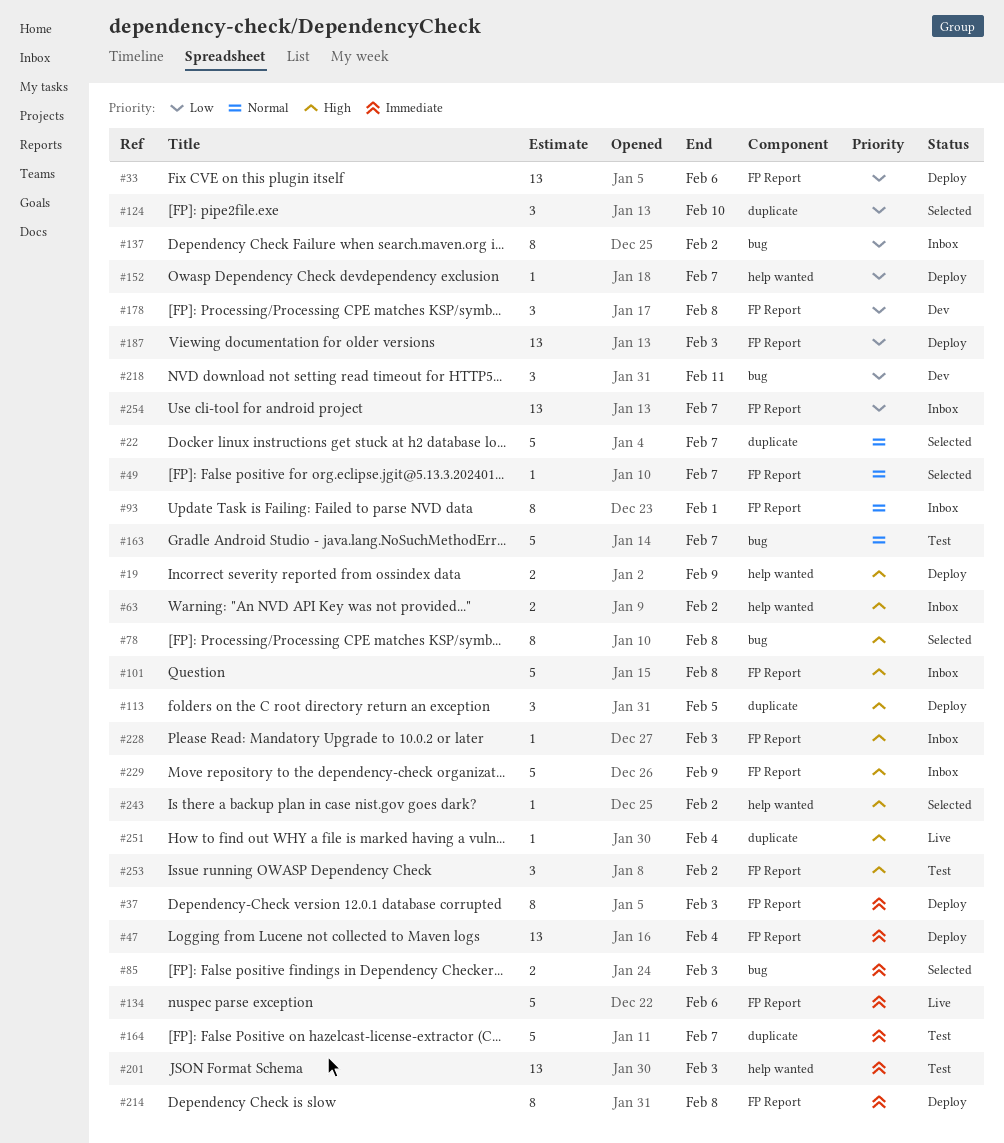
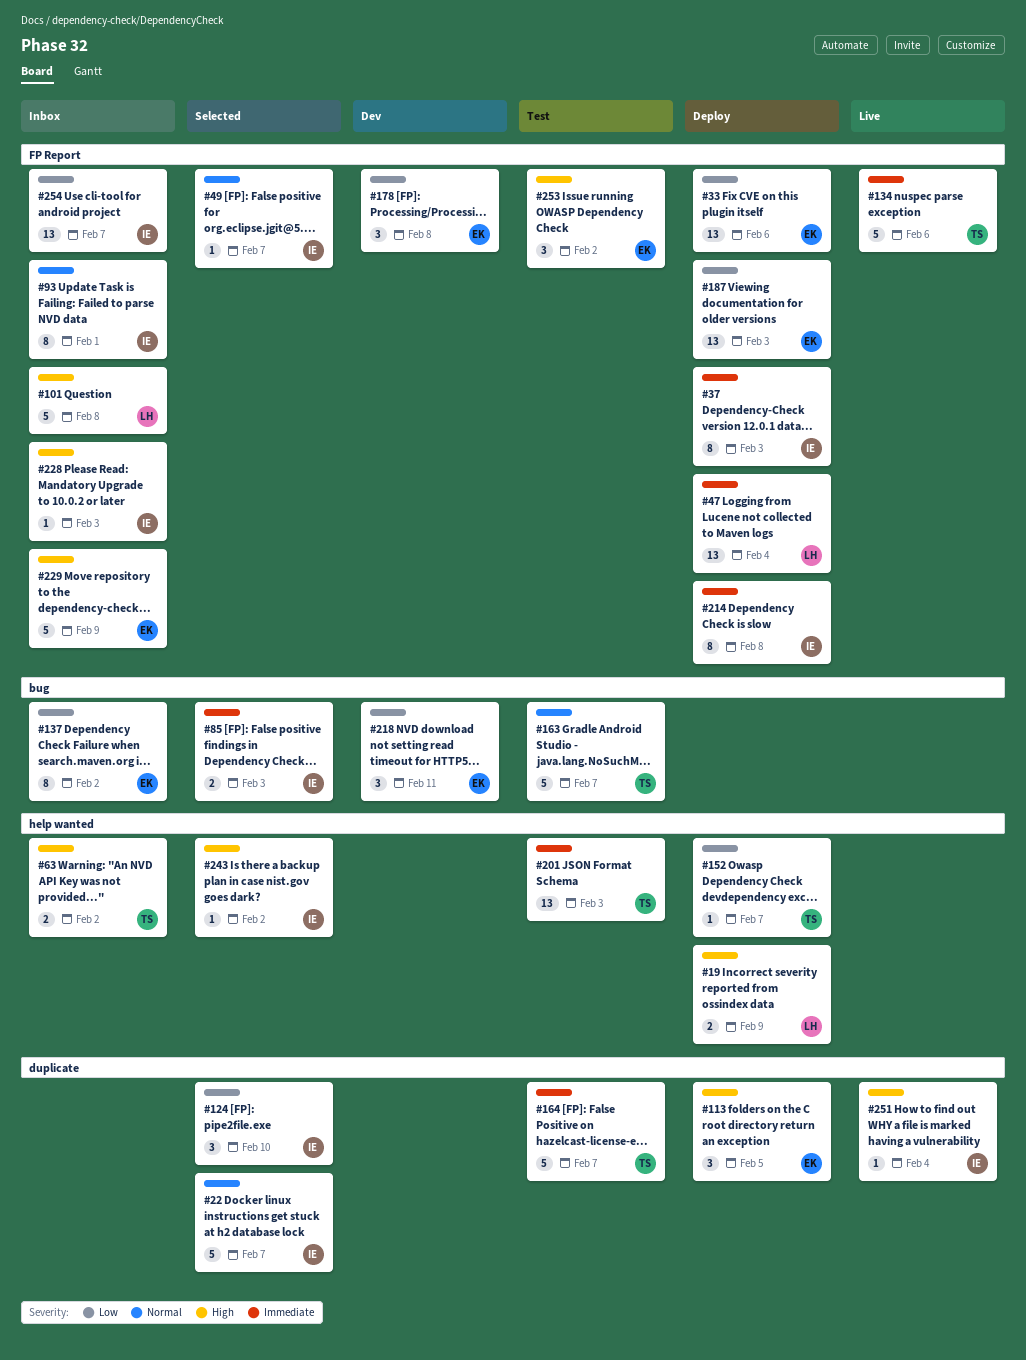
#78: present -> none

